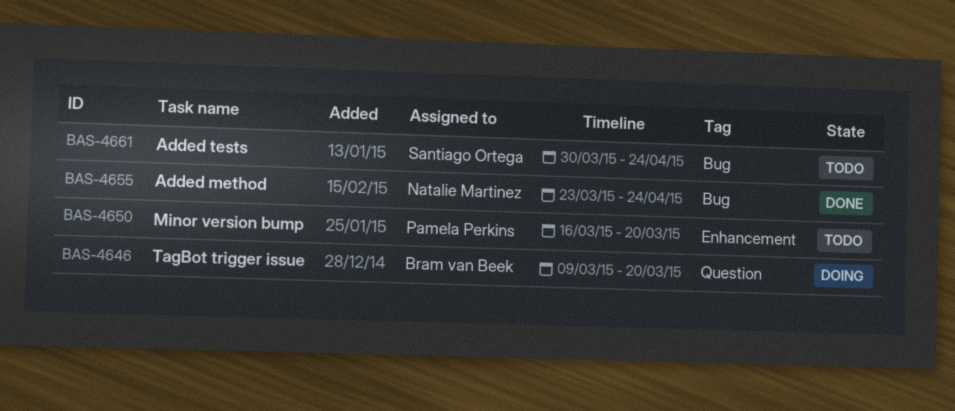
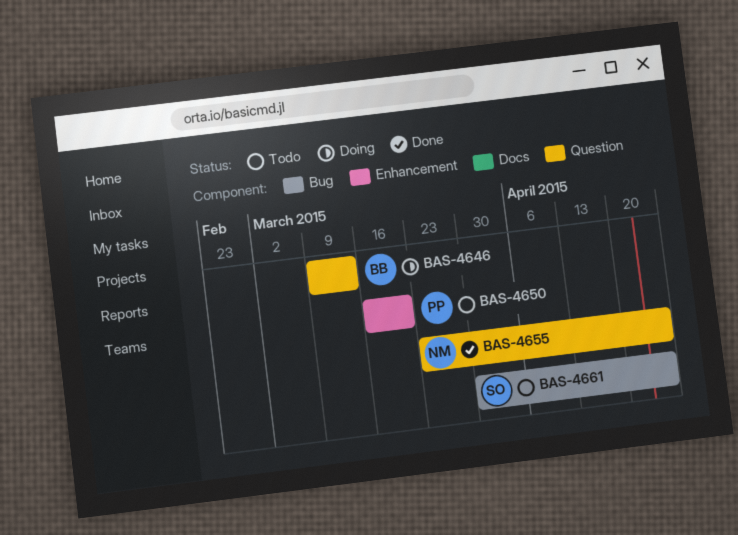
BAS-4646, due: Mar 20 -> Mar 13
BAS-4655, label: Bug -> Question

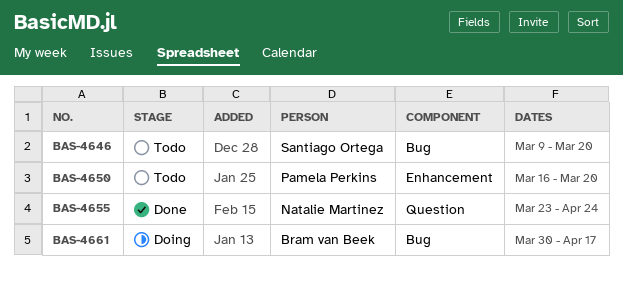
BAS-4646, status: Doing -> Todo
BAS-4646, owner: Bram van Beek -> Santiago Ortega
BAS-4646, label: Question -> Bug
BAS-4646, due: Mar 13 -> Mar 20
BAS-4661, status: Todo -> Doing
BAS-4661, owner: Santiago Ortega -> Bram van Beek
BAS-4661, due: Apr 24 -> Apr 17

